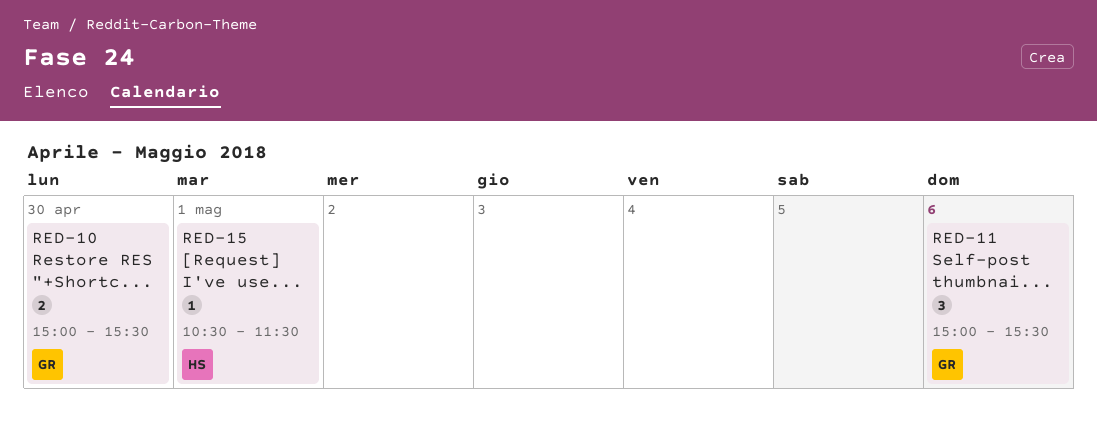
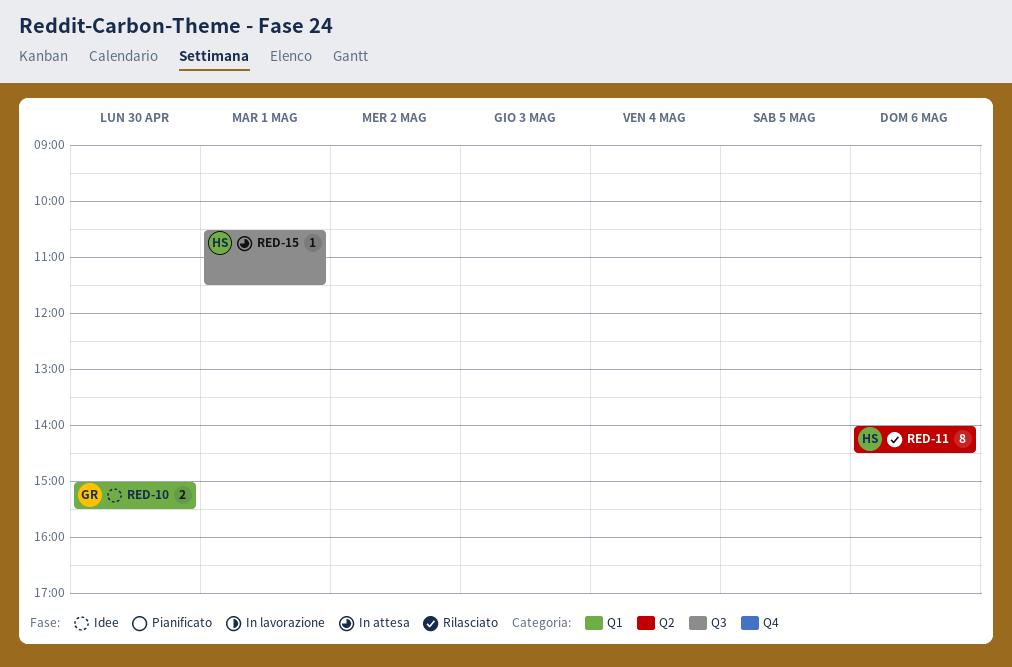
RED-11, owner: GR -> HS
RED-11, estimate: 3 -> 8
RED-11, begins: 15:00 -> 14:00
RED-11, ends: 15:30 -> 14:30

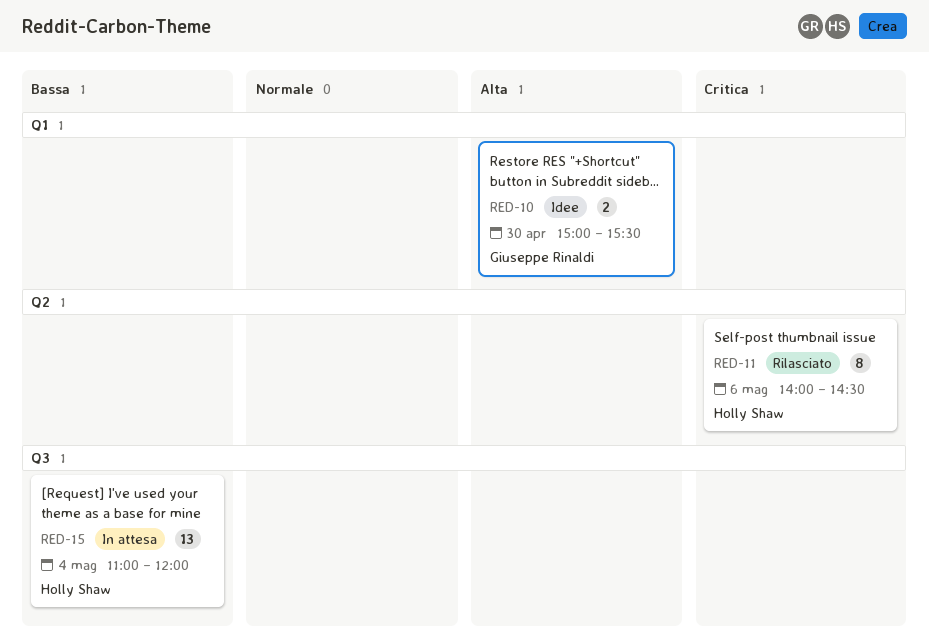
RED-15, estimate: 1 -> 13
RED-15, day: May 1 -> May 4
RED-15, begins: 10:30 -> 11:00
RED-15, ends: 11:30 -> 12:00

